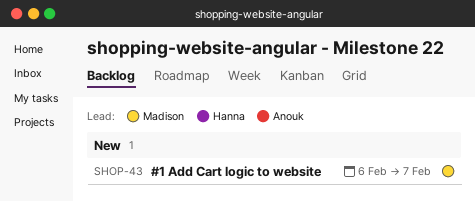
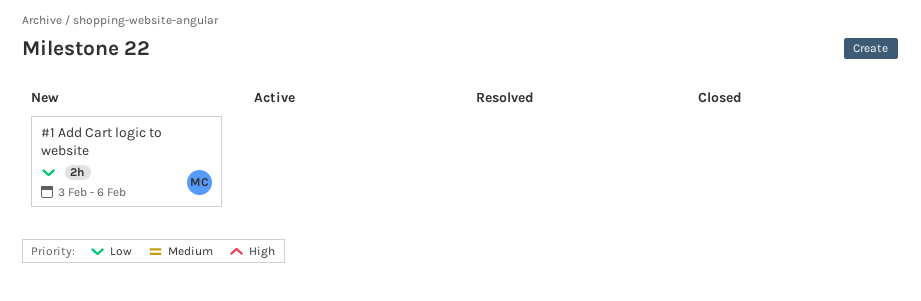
#1 Add Cart logic to website, start: Feb 6 -> Feb 3
#1 Add Cart logic to website, due: Feb 7 -> Feb 6

